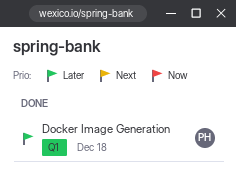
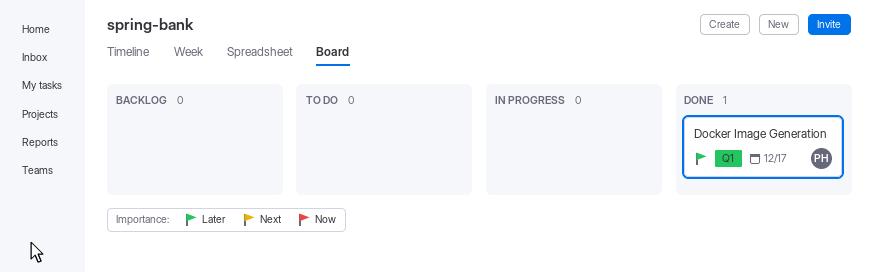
Docker Image Generation, due: Dec 18 -> Dec 17

